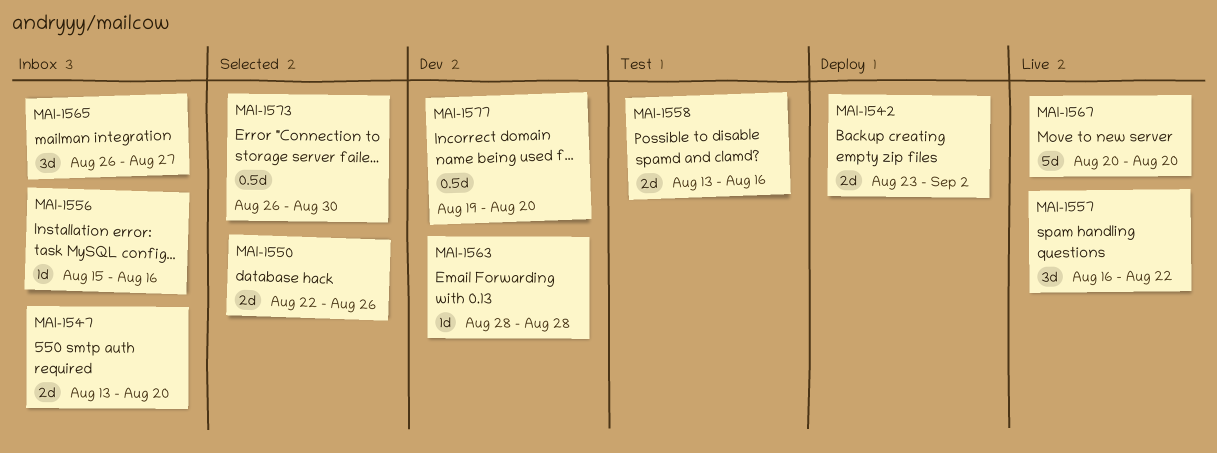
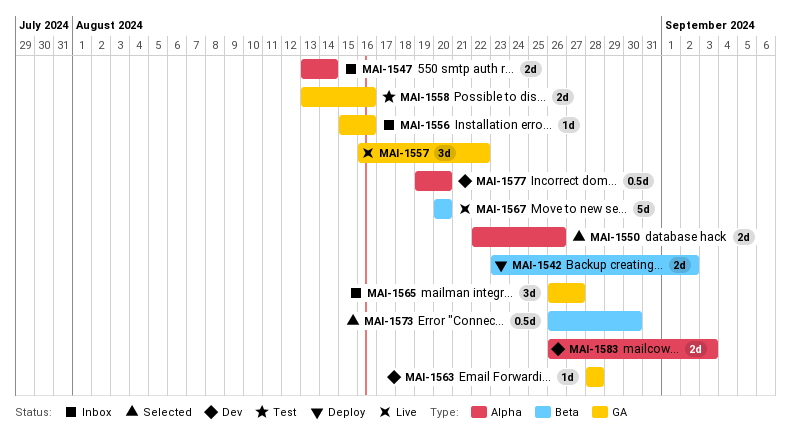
MAI-1547, due: Aug 20 -> Aug 14
MAI-1583: none -> present

